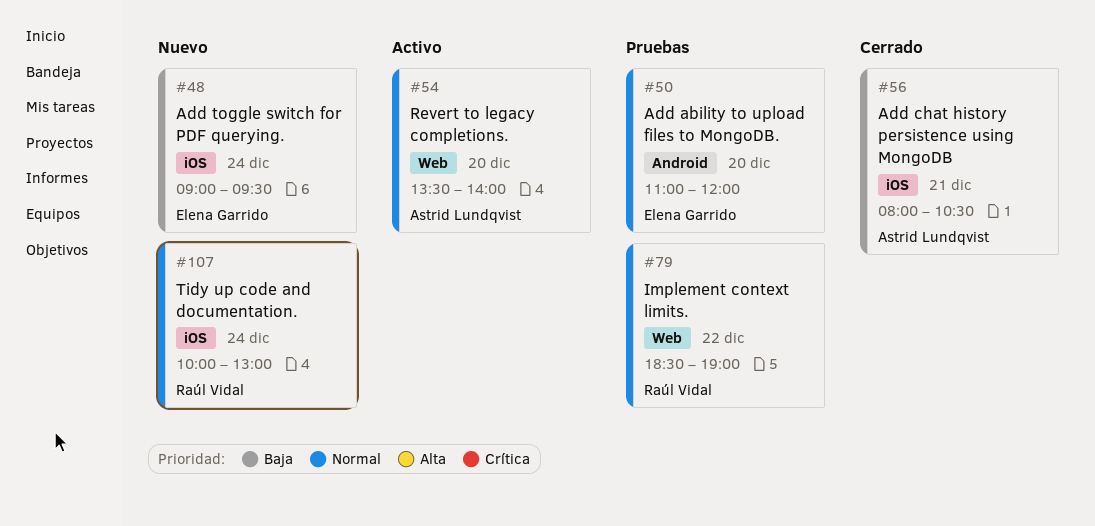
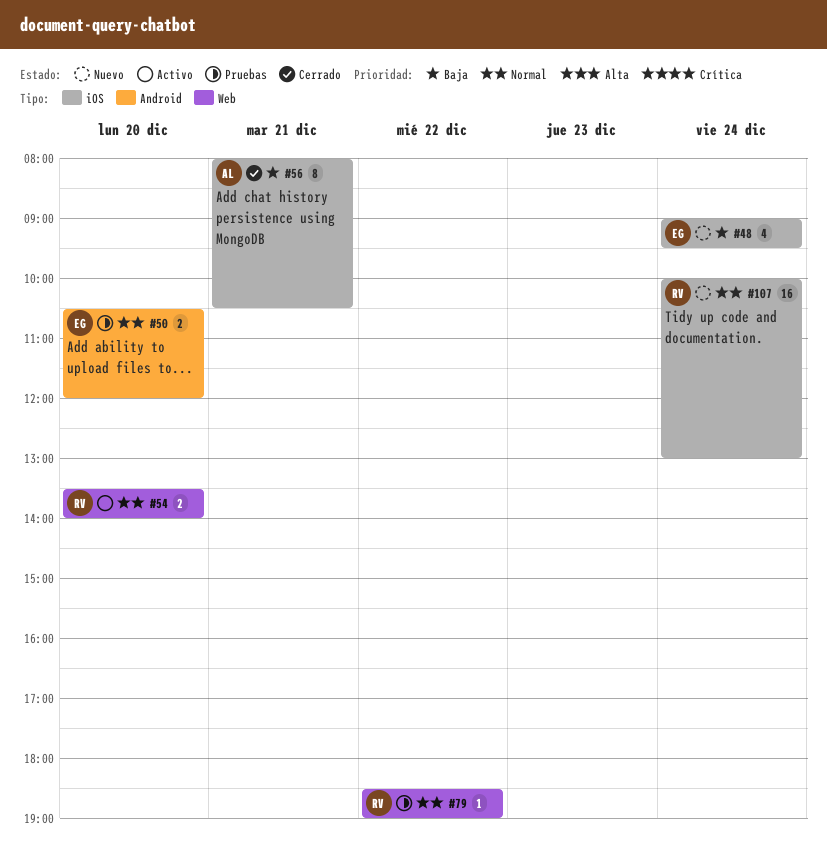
#50, begins: 11:00 -> 10:30
#54, owner: Astrid Lundqvist -> Raúl Vidal

